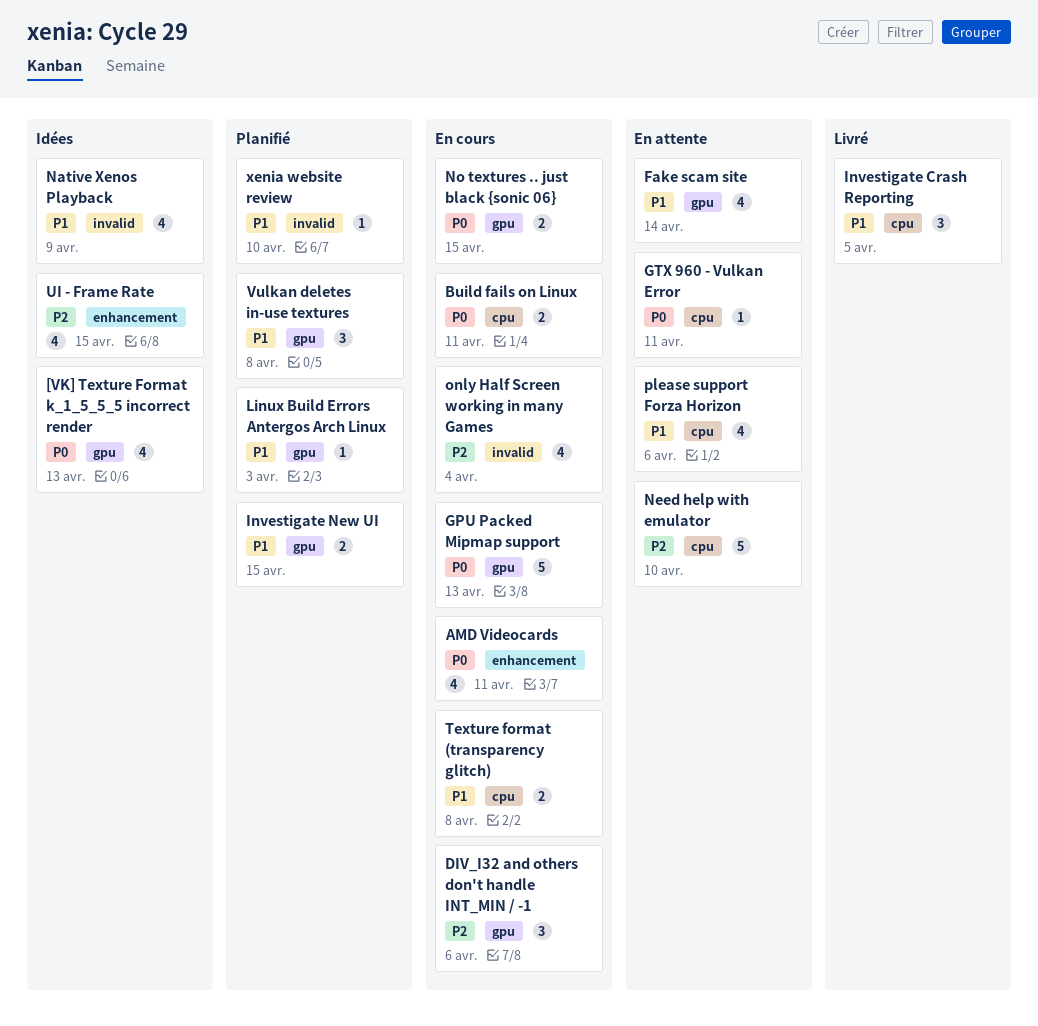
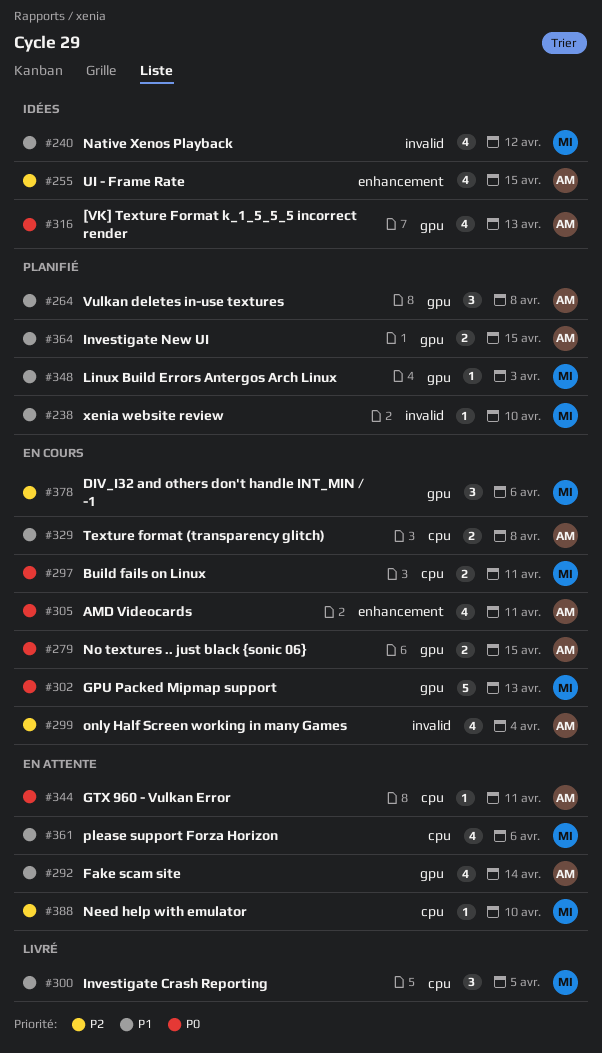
Native Xenos Playback, due: Apr 9 -> Apr 12
Need help with emulator, estimate: 5 -> 1

